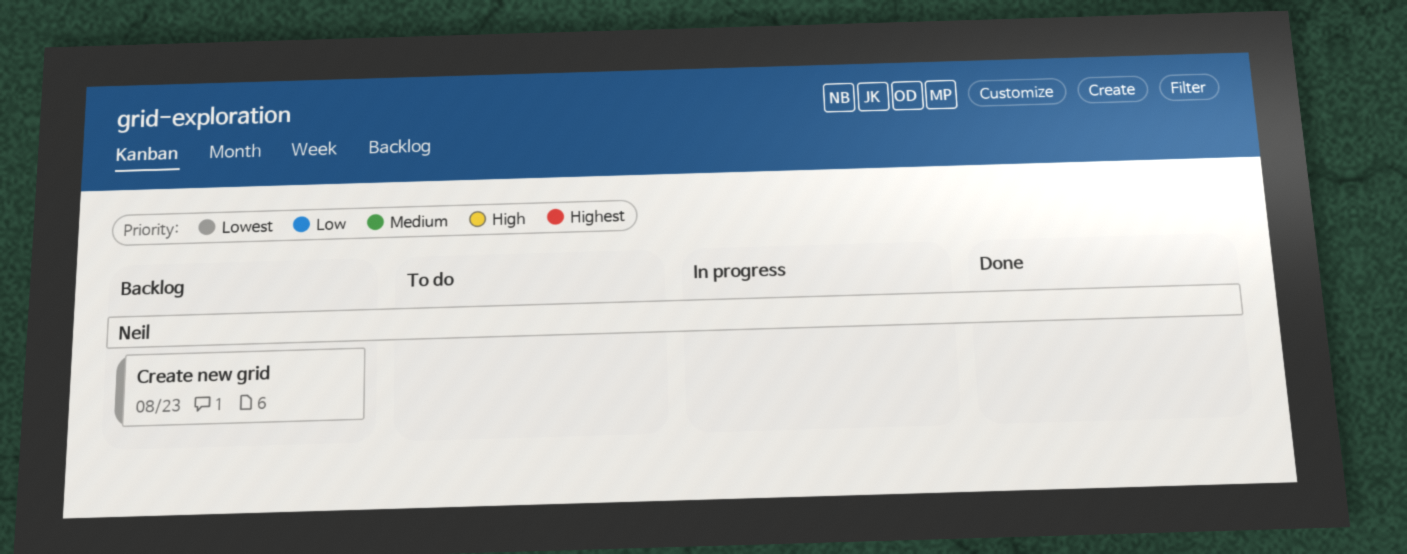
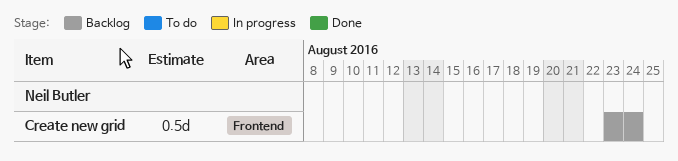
Create new grid, due: Aug 23 -> Aug 24

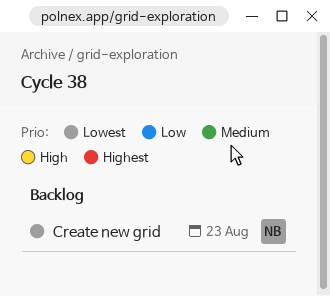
Create new grid, due: Aug 24 -> Aug 23

